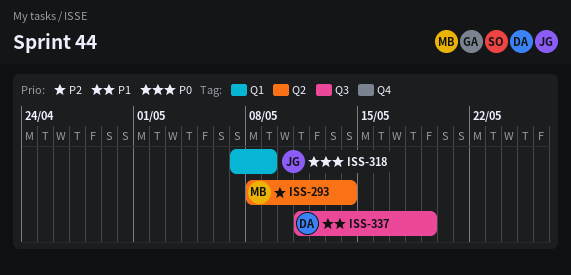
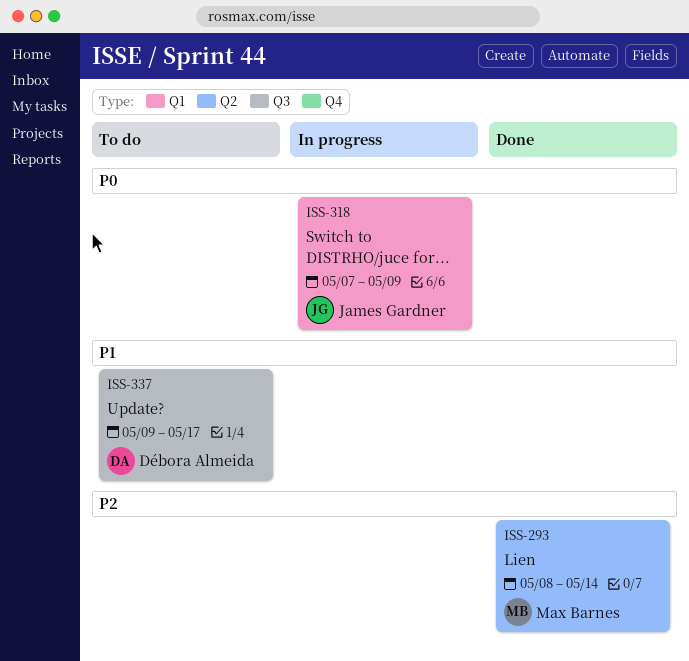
ISS-337, start: May 11 -> May 9
ISS-337, due: May 19 -> May 17

